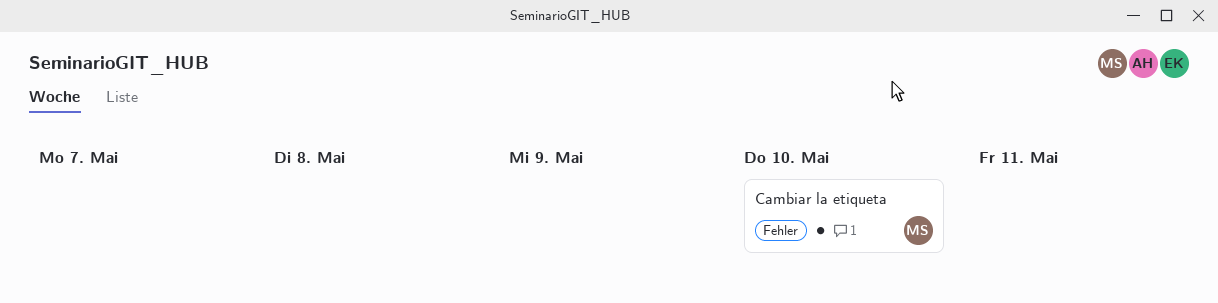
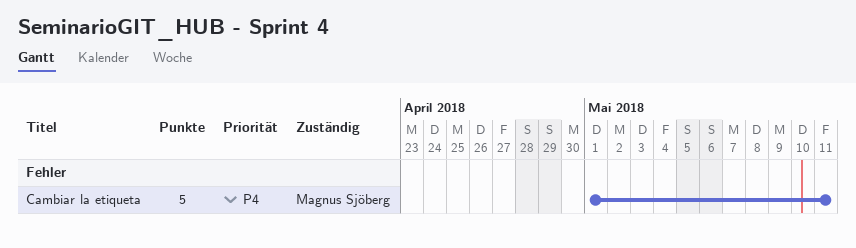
Cambiar la etiqueta, estimate: 1 -> 5
Cambiar la etiqueta, due: May 10 -> May 11

